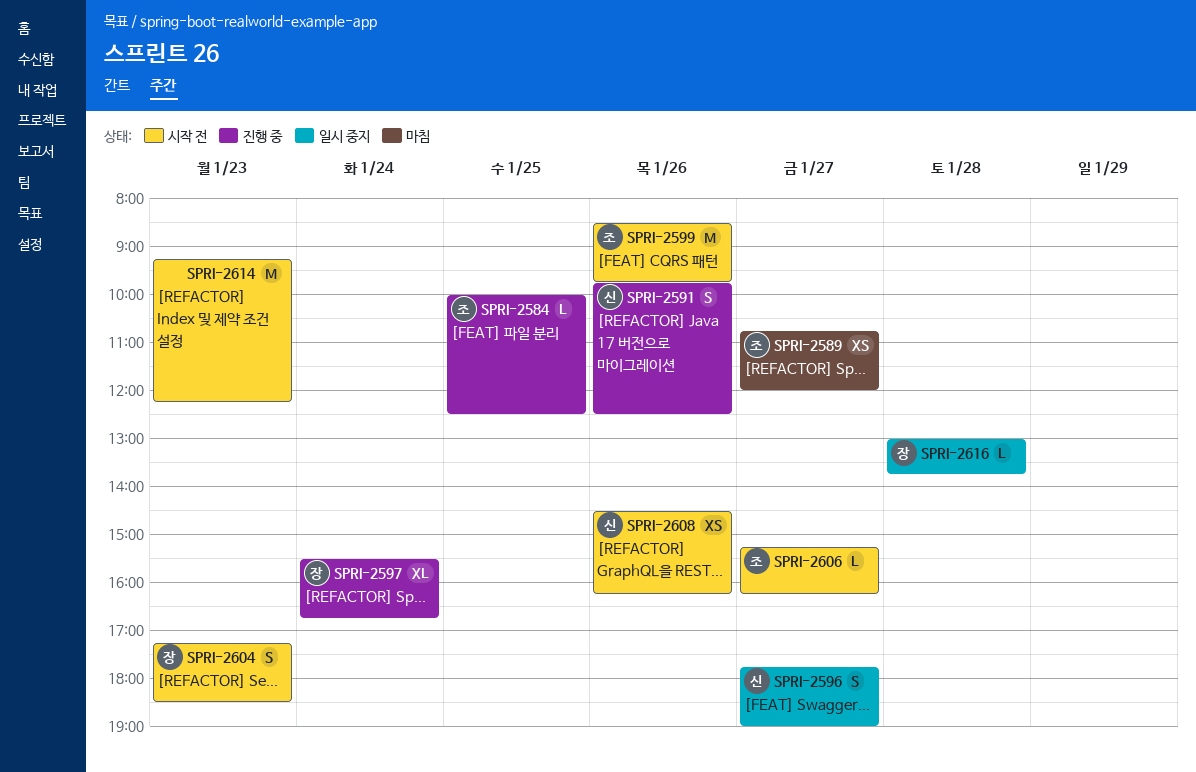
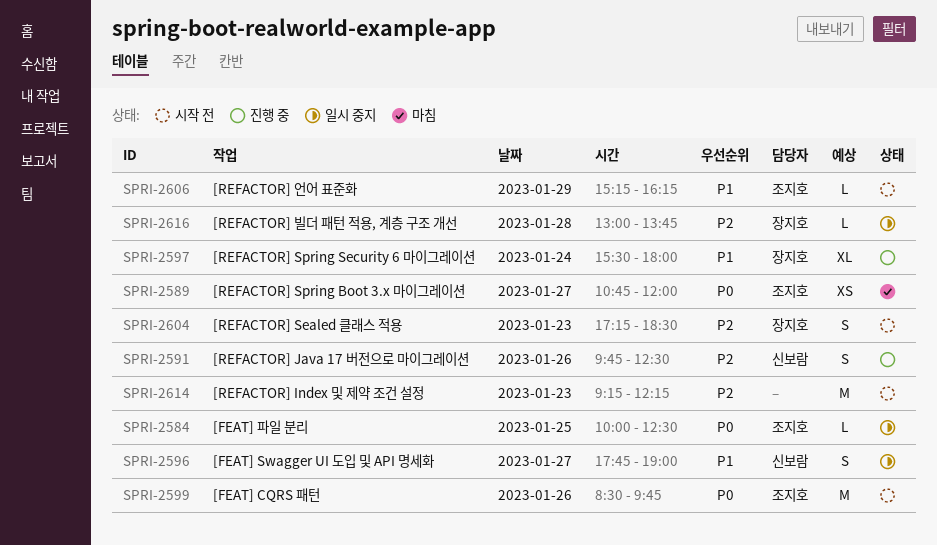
SPRI-2584, status: 진행 중 -> 일시 중지
SPRI-2597, ends: 16:45 -> 18:00
SPRI-2606, day: Jan 27 -> Jan 29
SPRI-2608: present -> none

